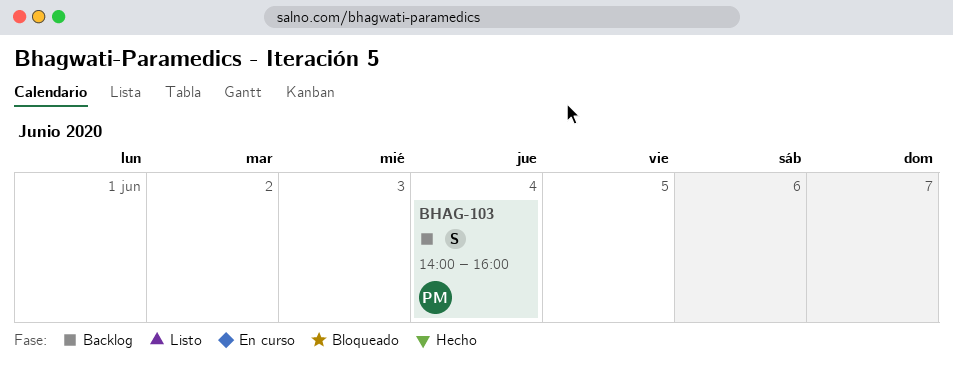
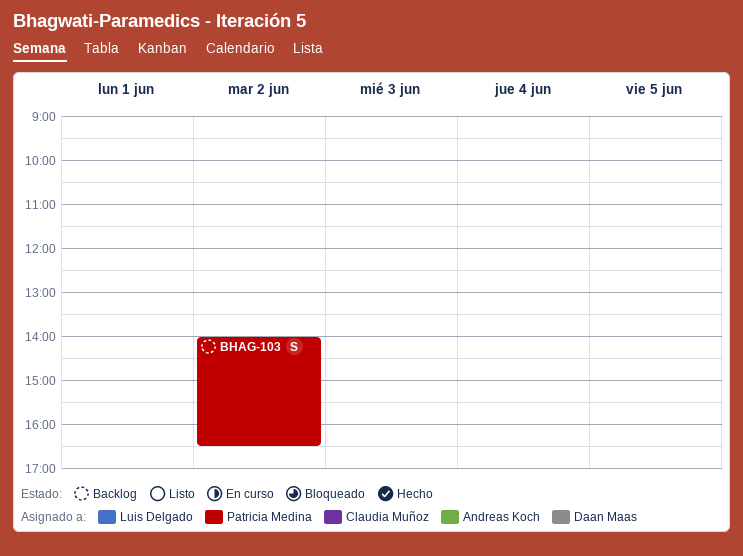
BHAG-103, day: Jun 4 -> Jun 2
BHAG-103, ends: 16:00 -> 16:30

